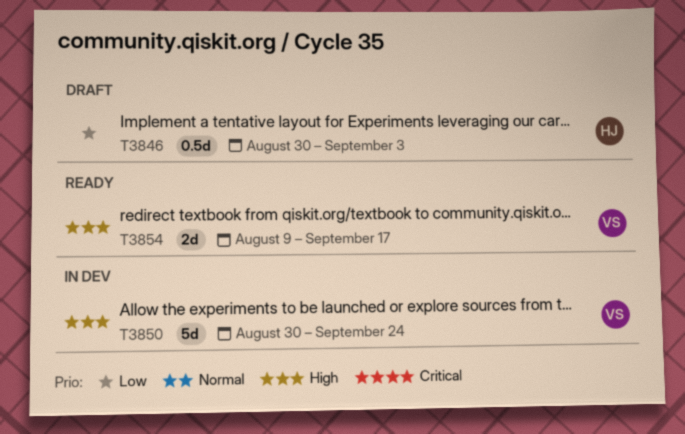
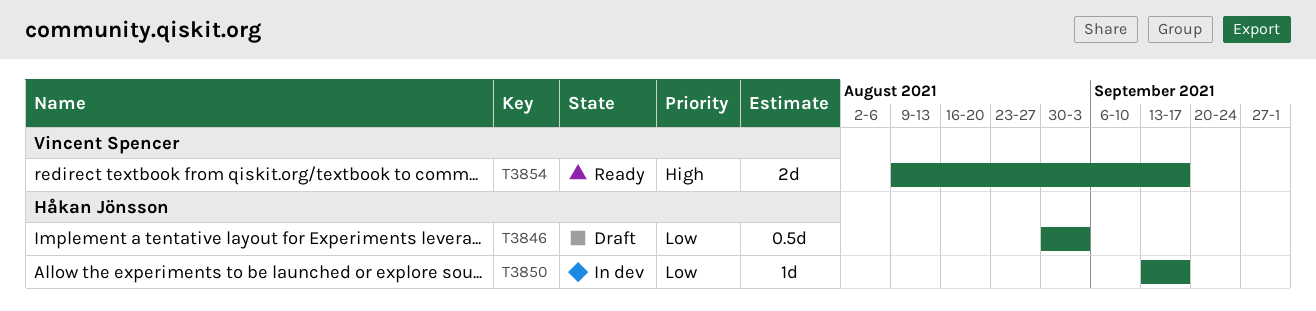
T3850, owner: Vincent Spencer -> Håkan Jönsson
T3850, priority: High -> Low
T3850, estimate: 5d -> 1d
T3850, start: Aug 30 -> Sep 13
T3850, due: Sep 24 -> Sep 17

